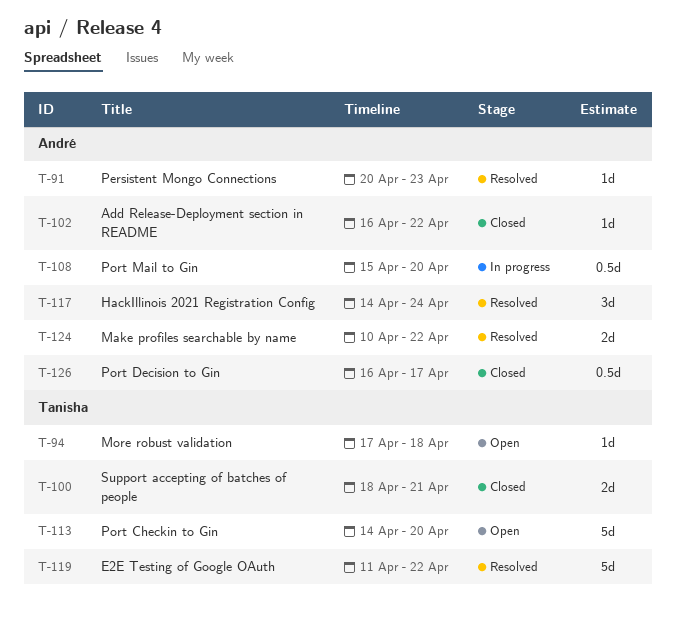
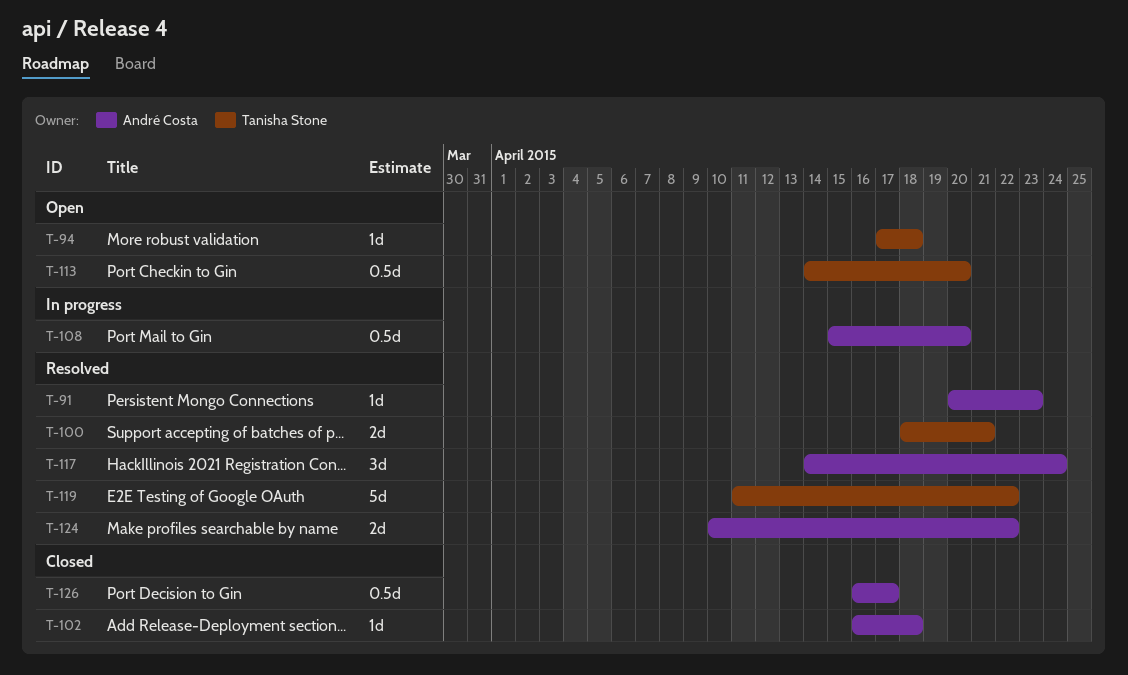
T-100, status: Closed -> Resolved
T-102, due: Apr 22 -> Apr 18
T-113, estimate: 5d -> 0.5d

